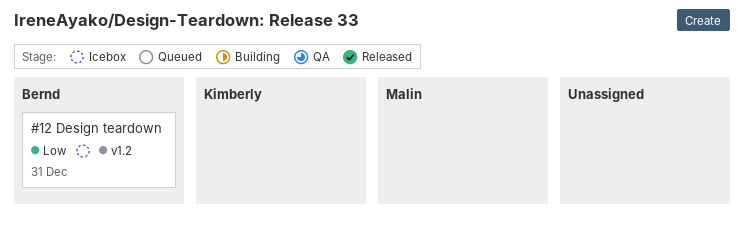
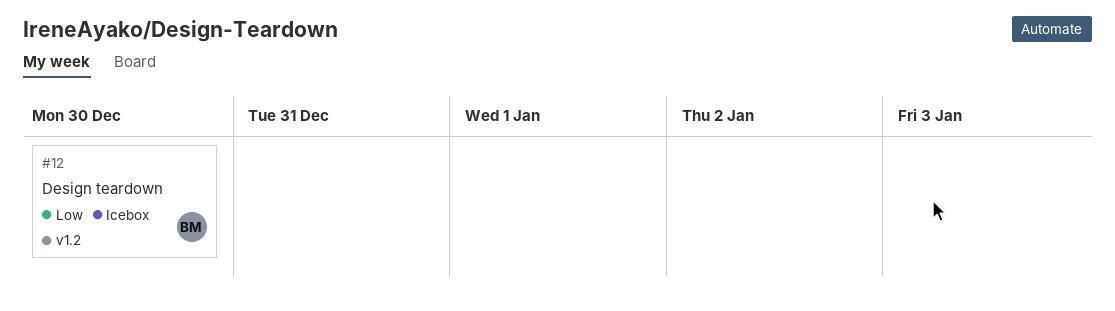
#12, due: Dec 31 -> Dec 30

